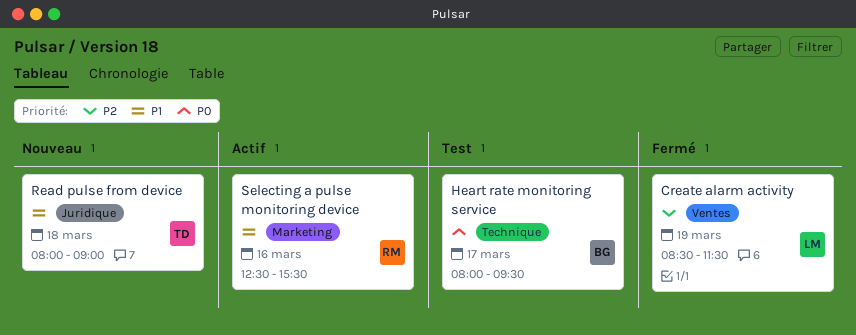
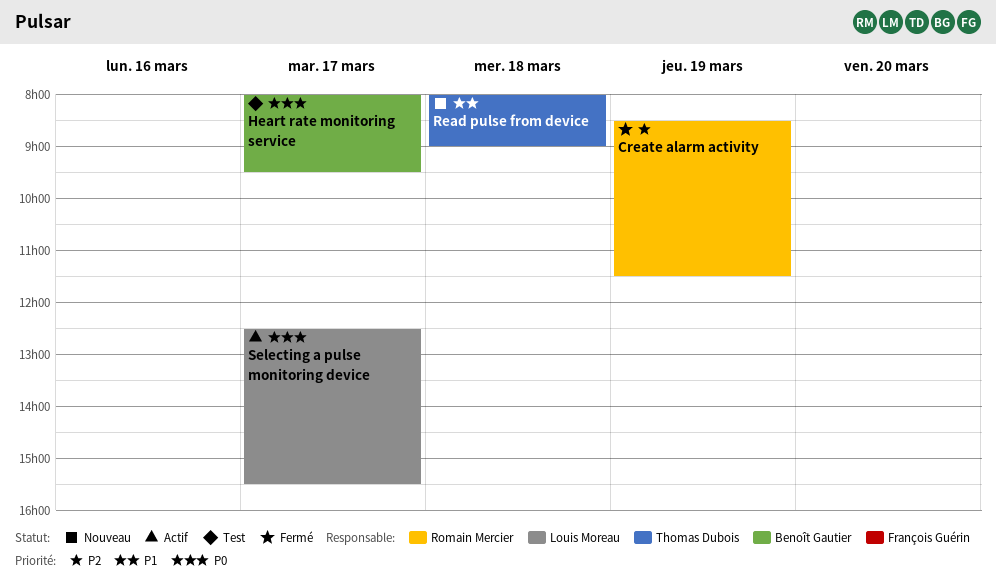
Create alarm activity, owner: Louis Moreau -> Romain Mercier
Selecting a pulse monitoring device, owner: Romain Mercier -> Louis Moreau
Selecting a pulse monitoring device, priority: P1 -> P0
Selecting a pulse monitoring device, day: Mar 16 -> Mar 17

